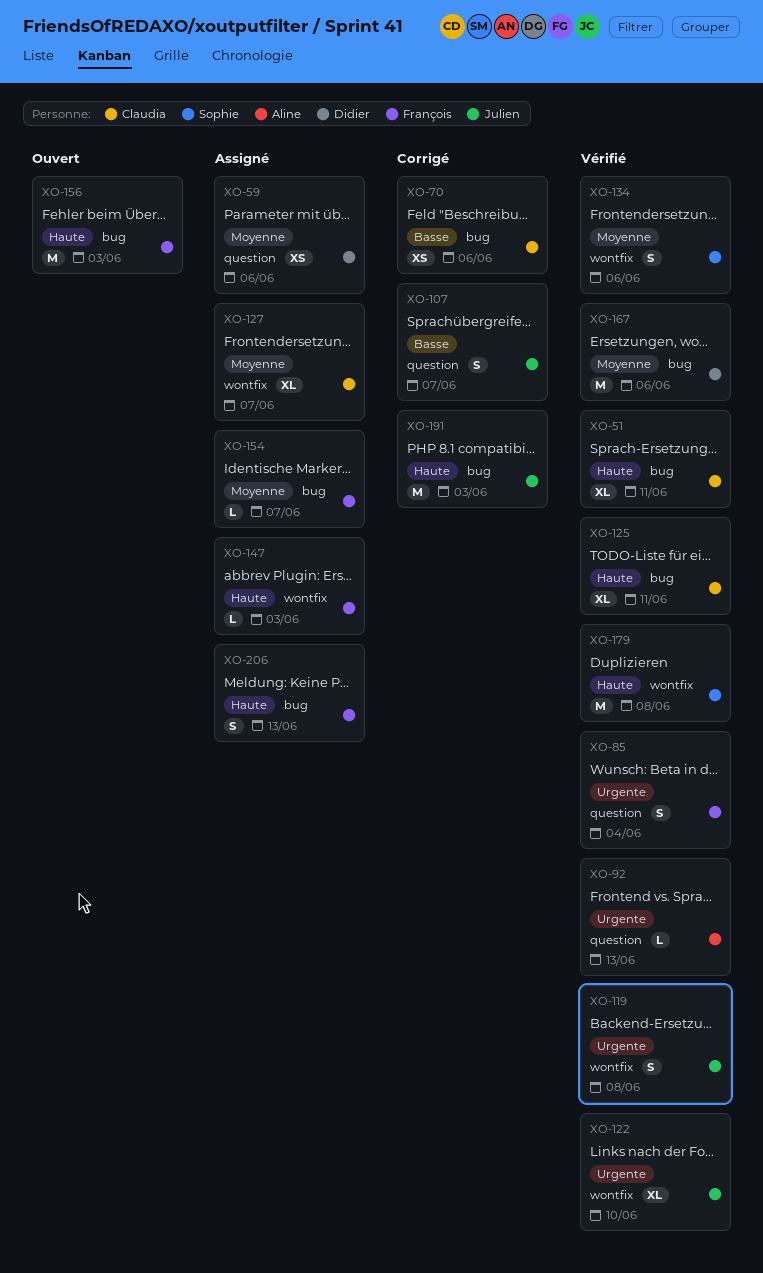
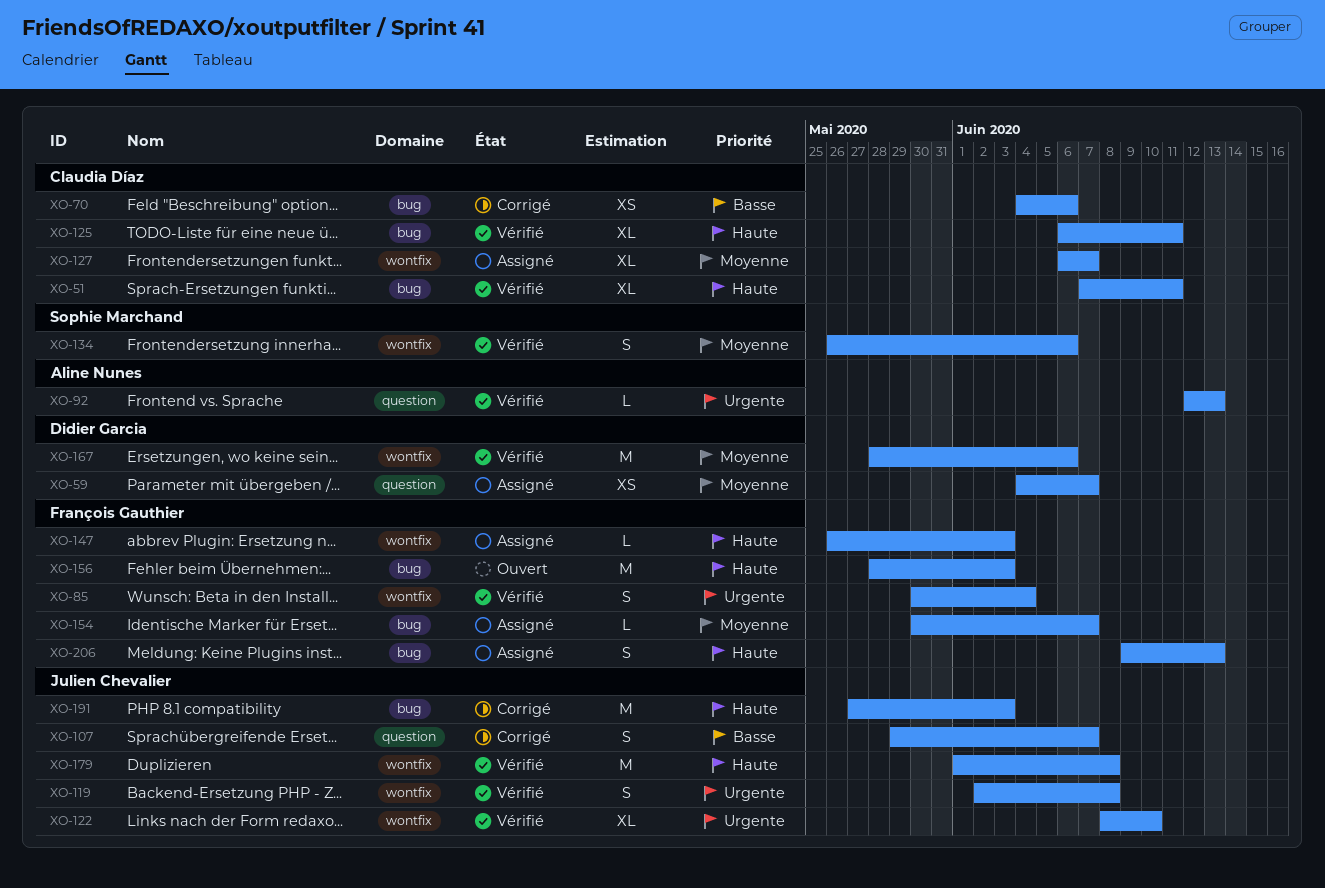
XO-59, due: Jun 6 -> Jun 7
XO-85, label: question -> wontfix
XO-167, label: bug -> wontfix
XO-179, owner: Sophie Marchand -> Julien Chevalier

